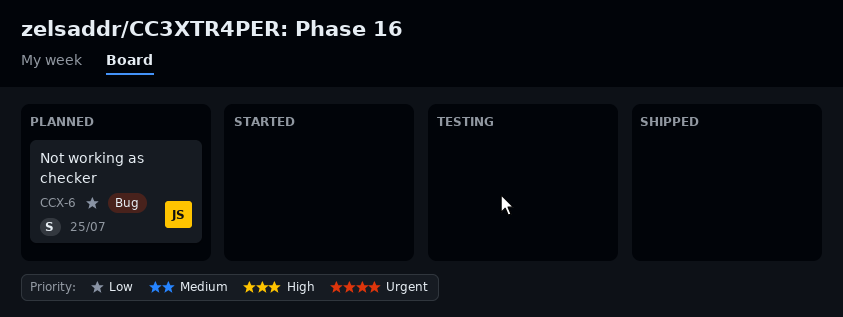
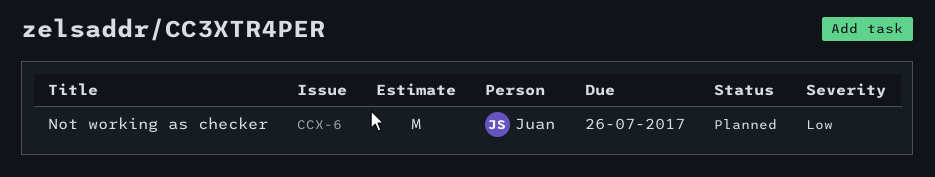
CCX-6, estimate: S -> M
CCX-6, due: Jul 25 -> Jul 26

